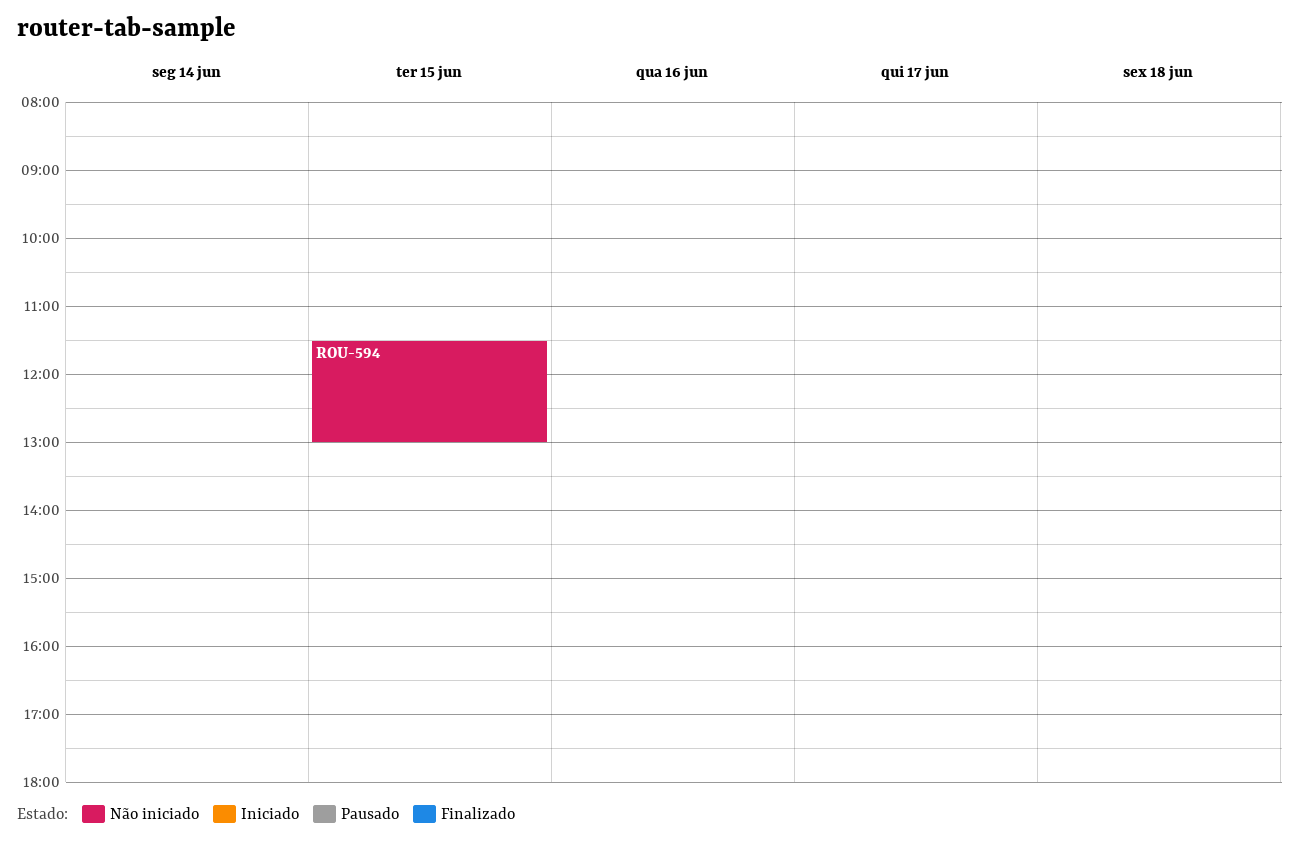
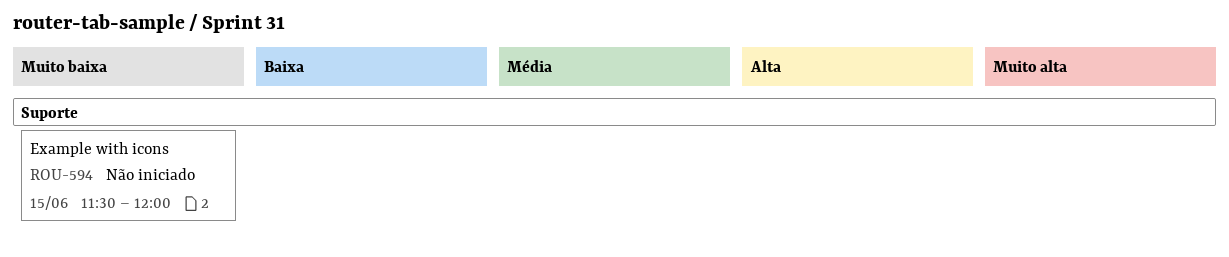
ROU-594, ends: 13:00 -> 12:00

